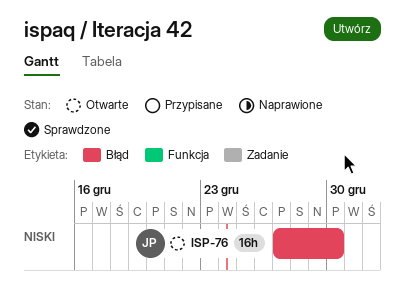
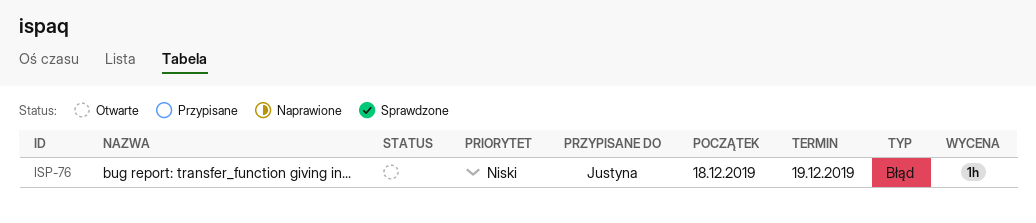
ISP-76, estimate: 16h -> 1h
ISP-76, start: Dec 27 -> Dec 18
ISP-76, due: Dec 30 -> Dec 19

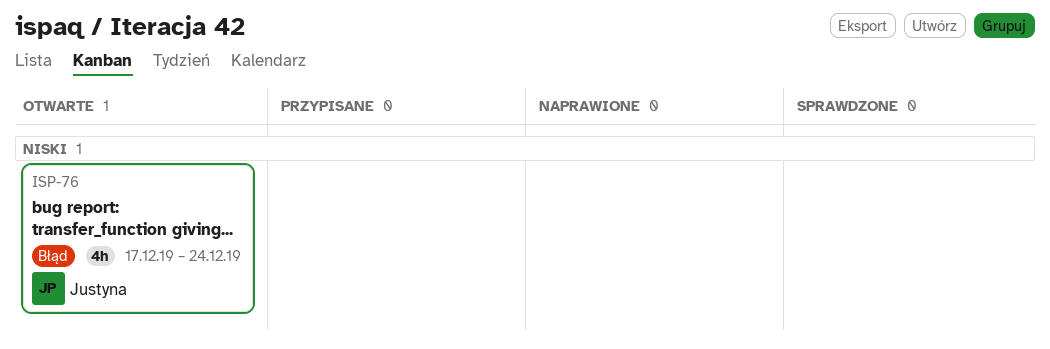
ISP-76, estimate: 1h -> 4h
ISP-76, start: Dec 18 -> Dec 17
ISP-76, due: Dec 19 -> Dec 24

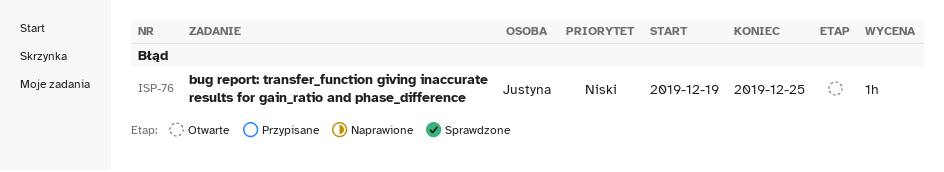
ISP-76, estimate: 4h -> 1h
ISP-76, start: Dec 17 -> Dec 19
ISP-76, due: Dec 24 -> Dec 25

